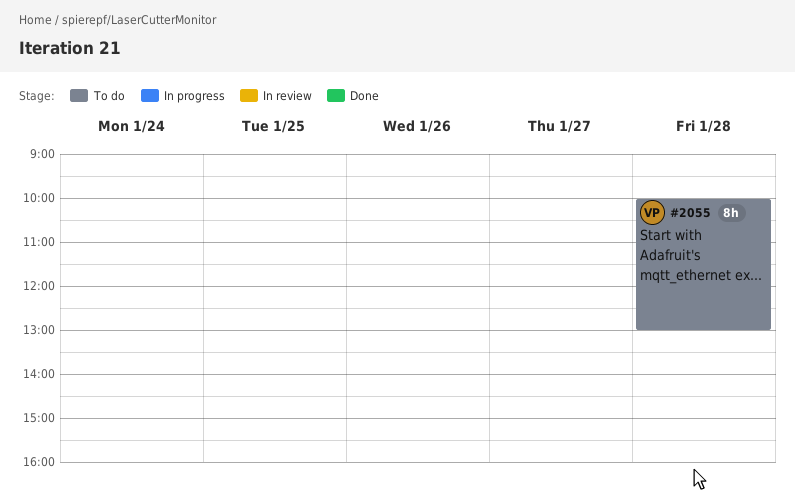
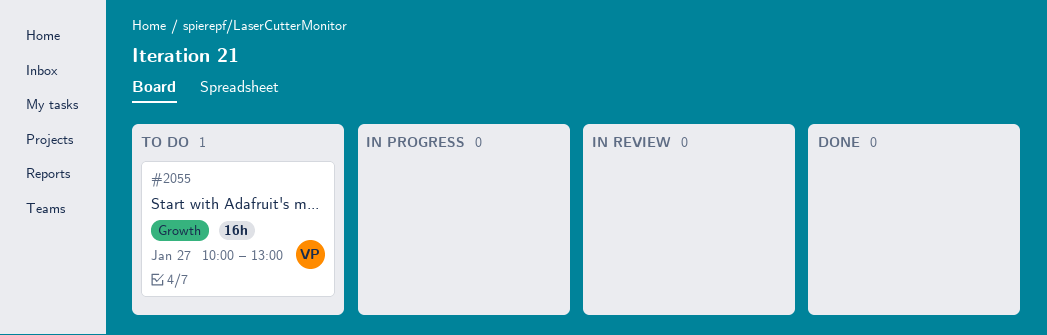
#2055, estimate: 8h -> 16h
#2055, day: Jan 28 -> Jan 27

